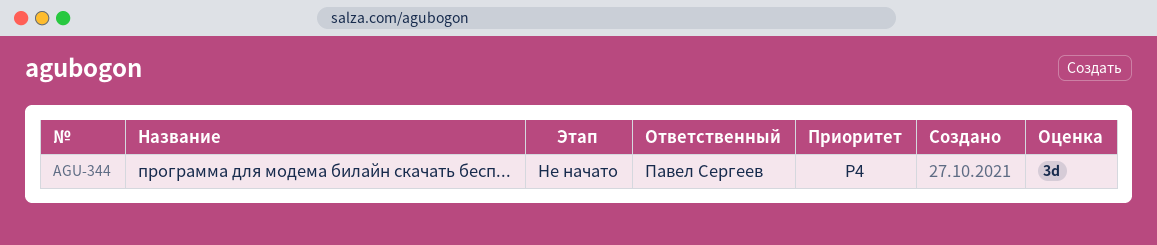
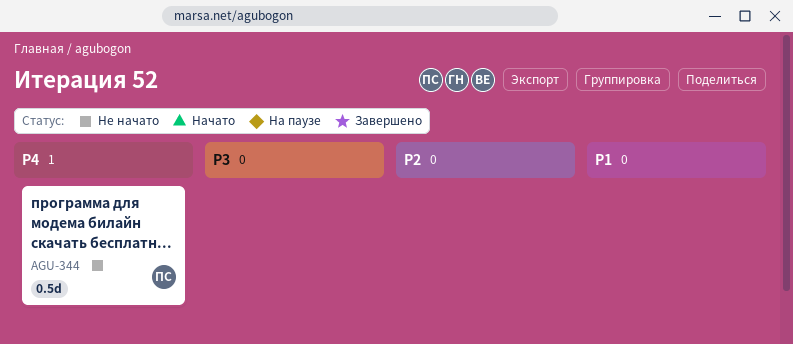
AGU-344, estimate: 3d -> 0.5d

